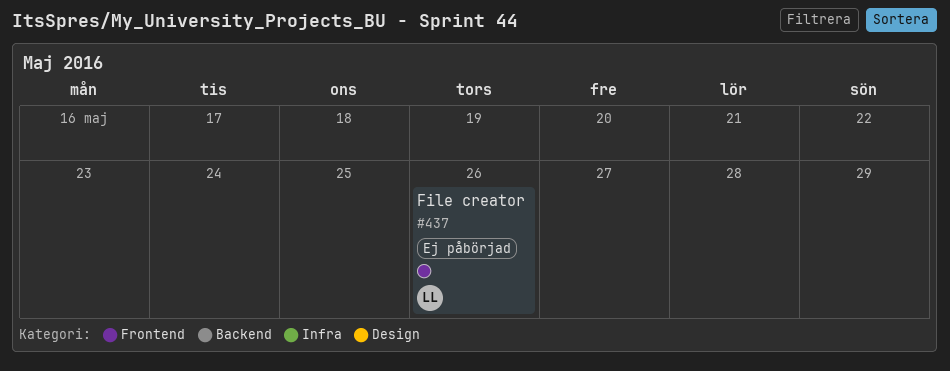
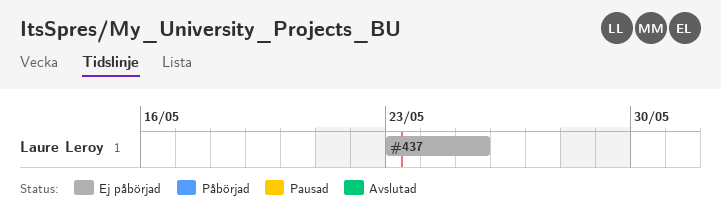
#437, due: May 26 -> May 25

